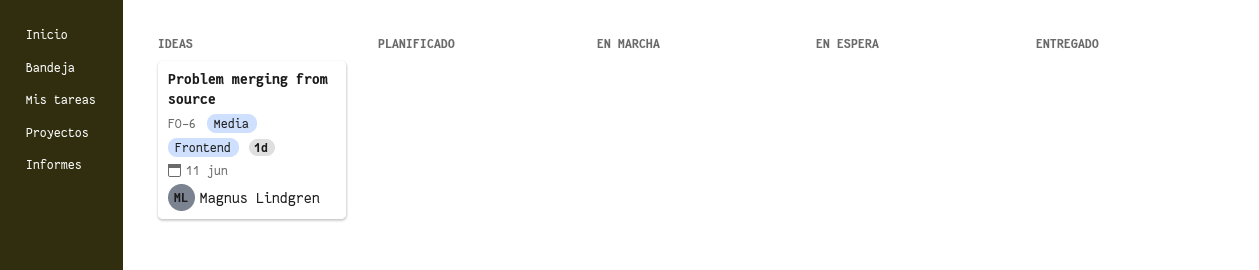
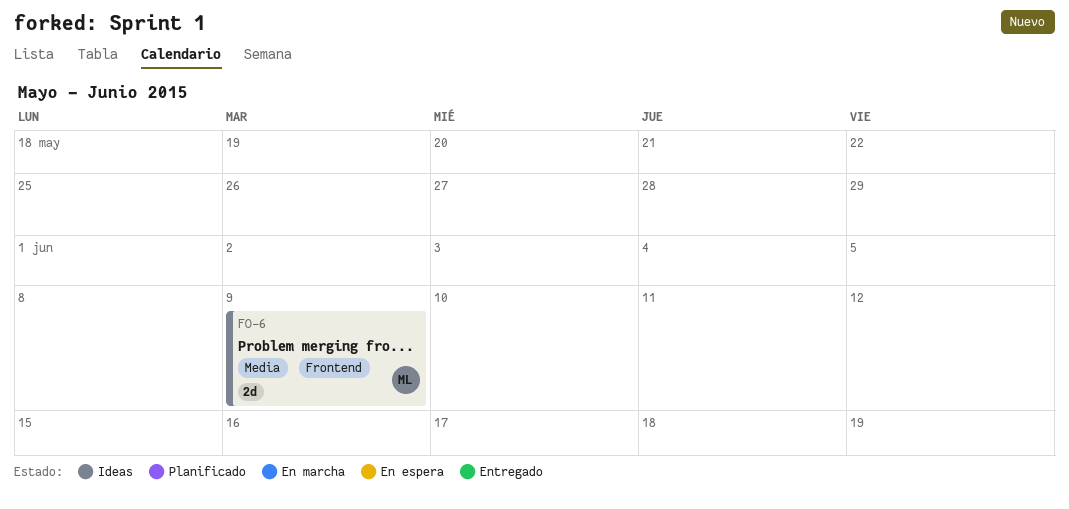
FO-6, estimate: 1d -> 2d
FO-6, due: Jun 11 -> Jun 9

